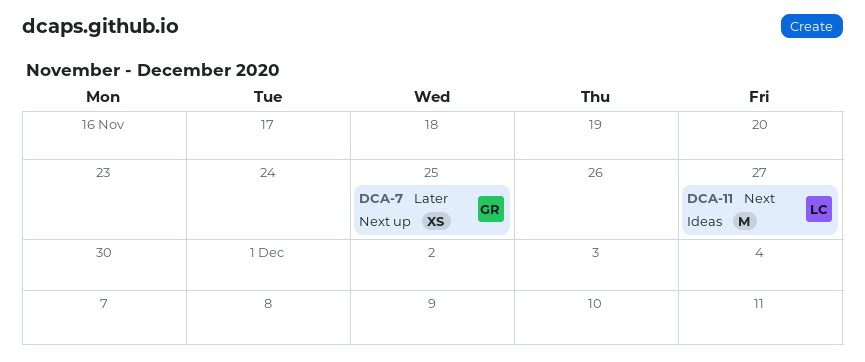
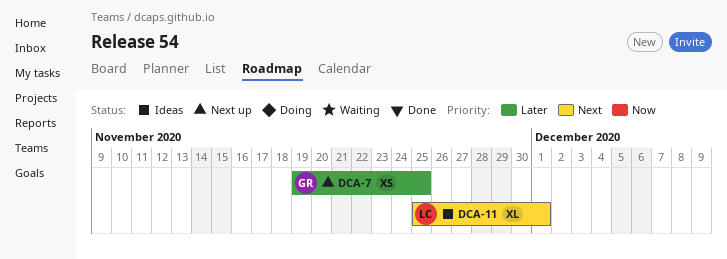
DCA-11, estimate: M -> XL
DCA-11, due: Nov 27 -> Dec 1

